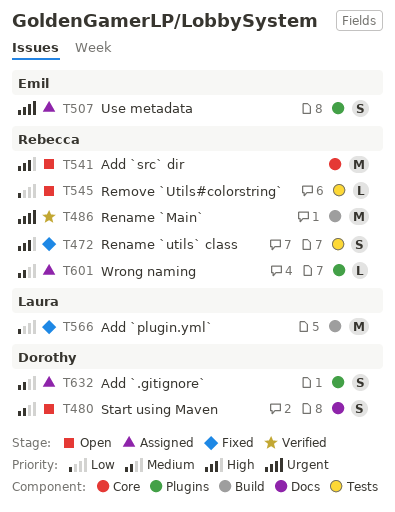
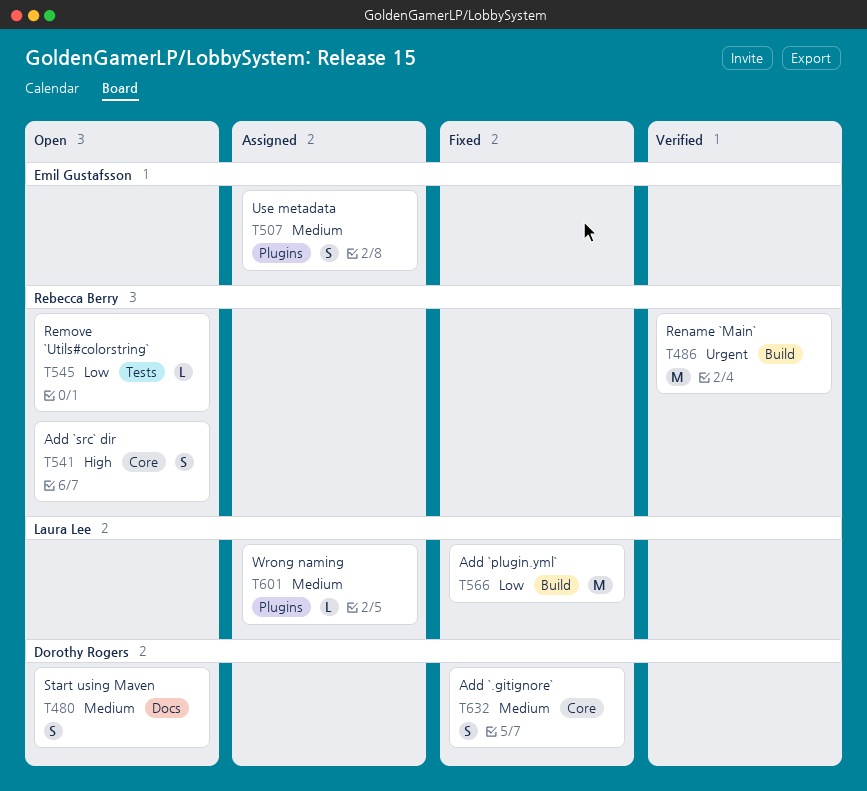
T472: present -> none
T507, priority: Urgent -> Medium
T541, estimate: M -> S
T601, owner: Rebecca Berry -> Laura Lee
T632, status: Assigned -> Fixed
T632, label: Plugins -> Core

